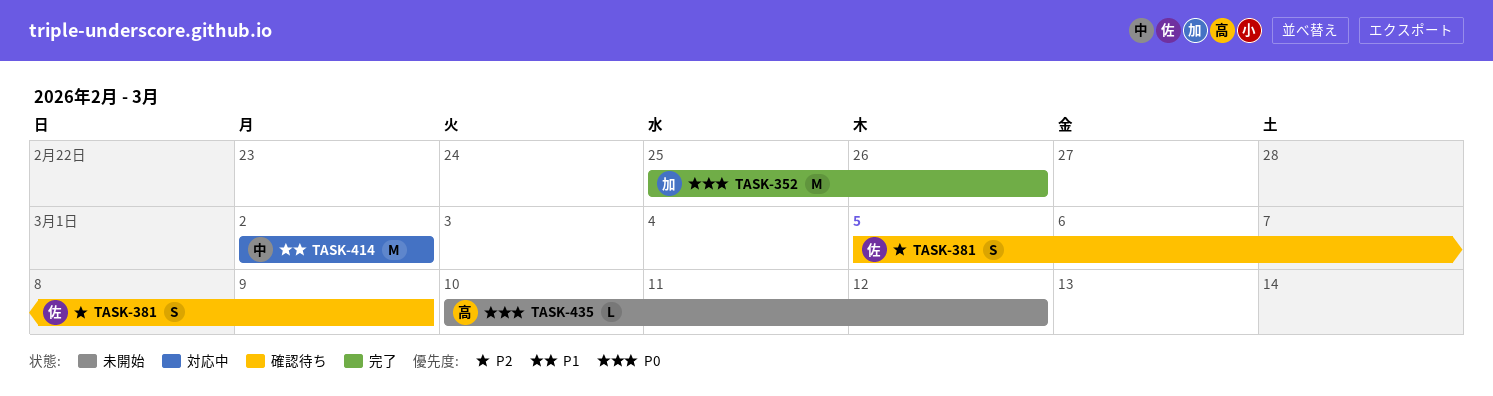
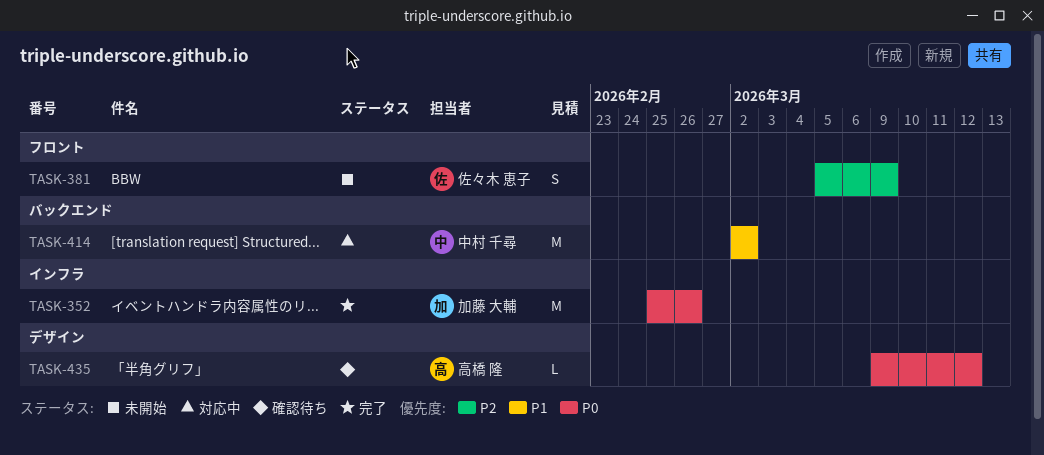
TASK-381, status: 確認待ち -> 未開始
TASK-435, status: 未開始 -> 確認待ち
TASK-435, start: Mar 10 -> Mar 9

